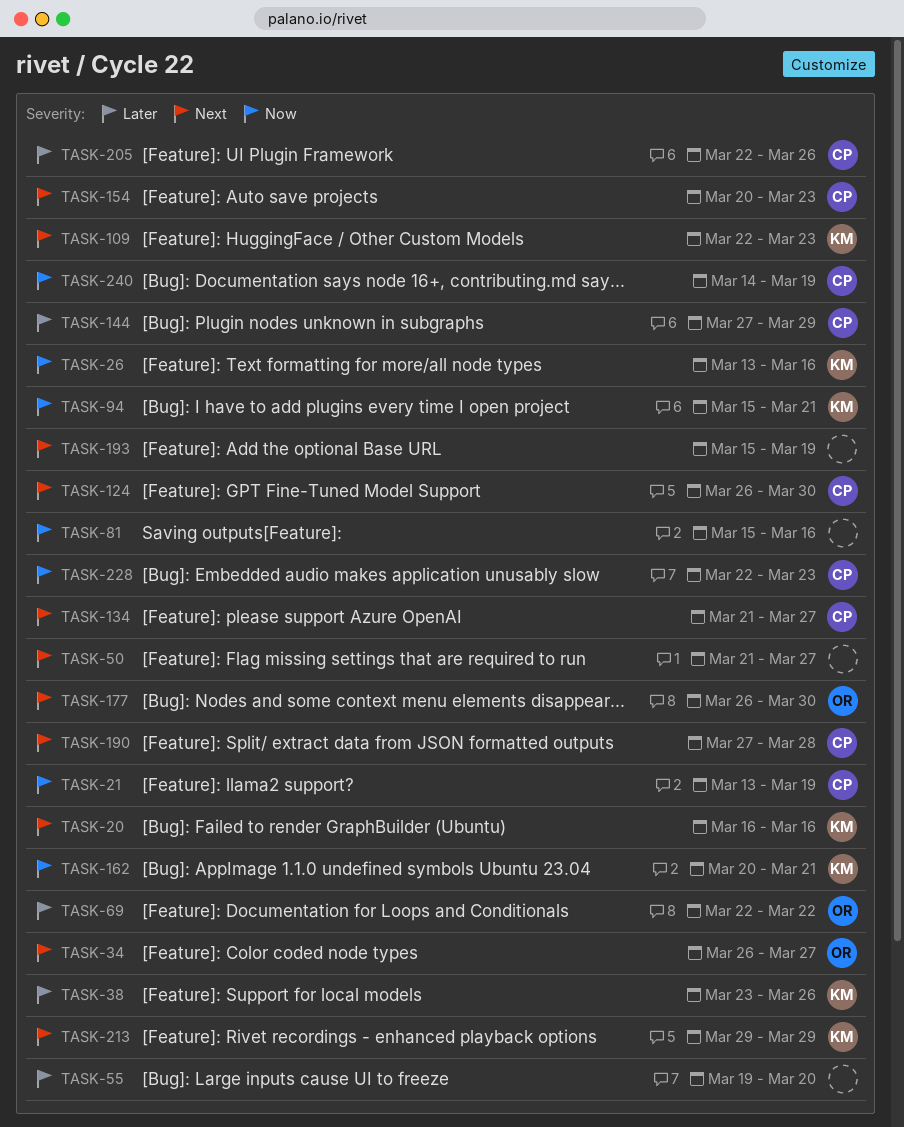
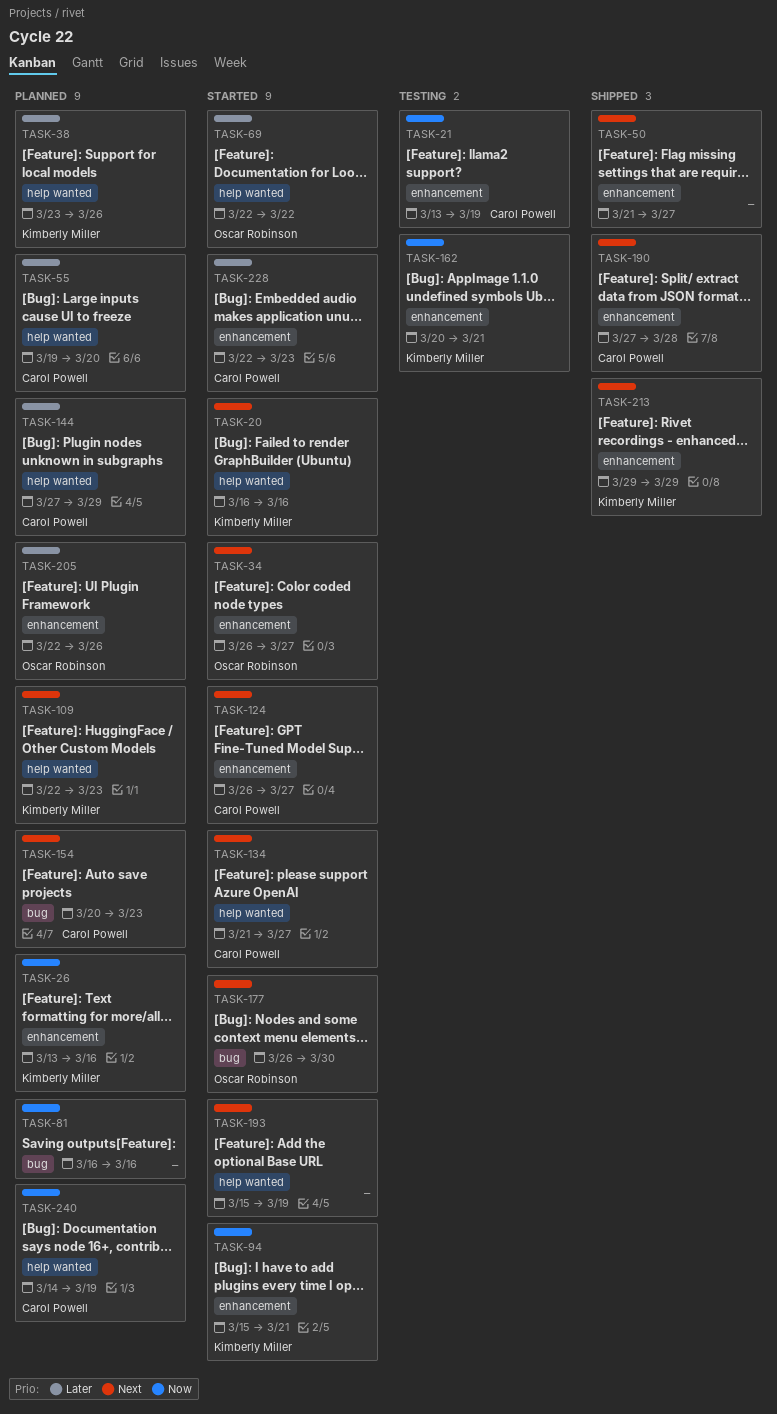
TASK-55, owner: none -> Carol Powell
TASK-81, start: Mar 15 -> Mar 16
TASK-124, due: Mar 30 -> Mar 27
TASK-205, owner: Carol Powell -> Oscar Robinson
TASK-228, priority: Now -> Later

